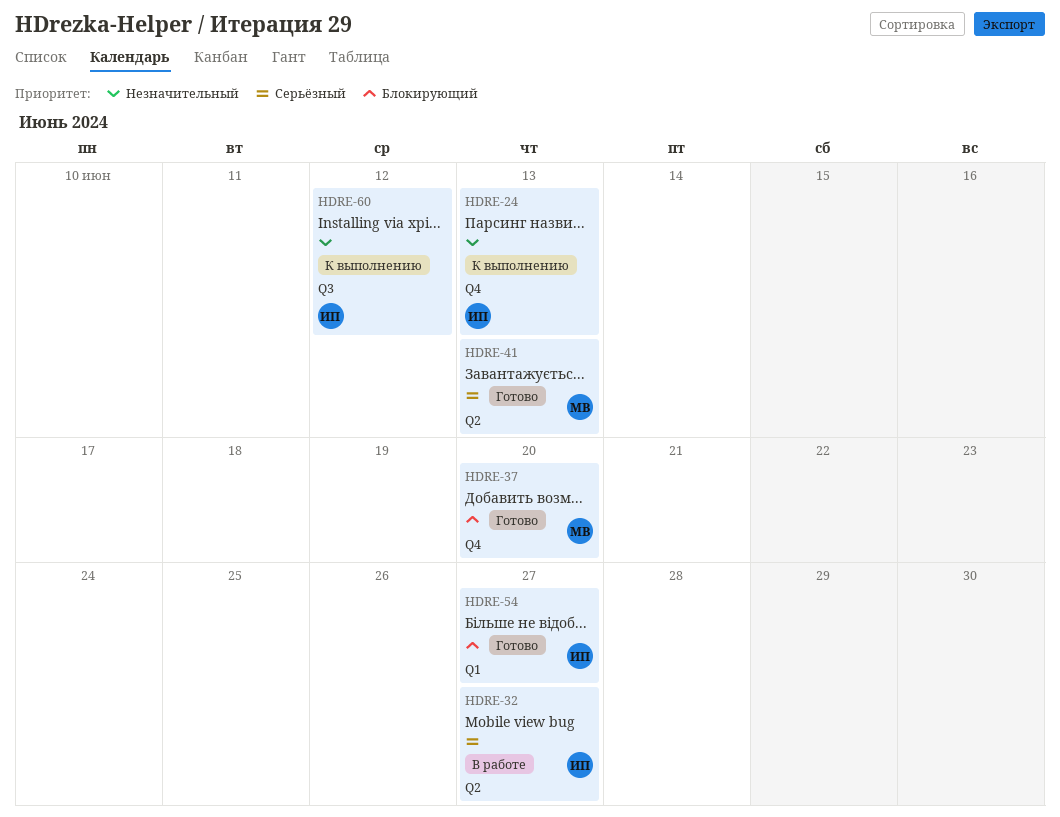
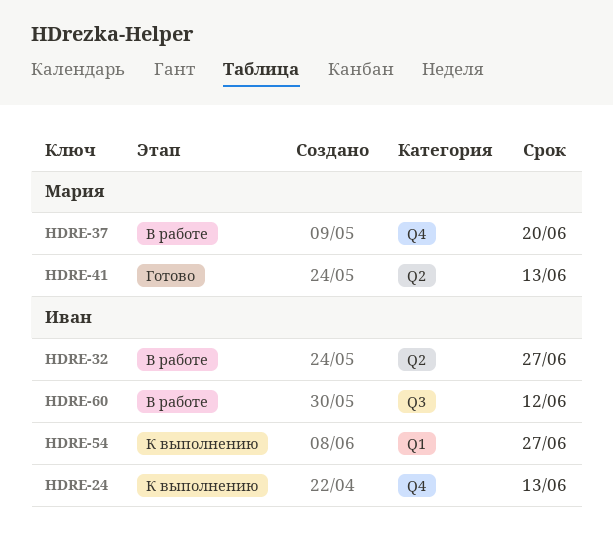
HDRE-37, status: Готово -> В работе
HDRE-54, status: Готово -> К выполнению
HDRE-60, status: К выполнению -> В работе

